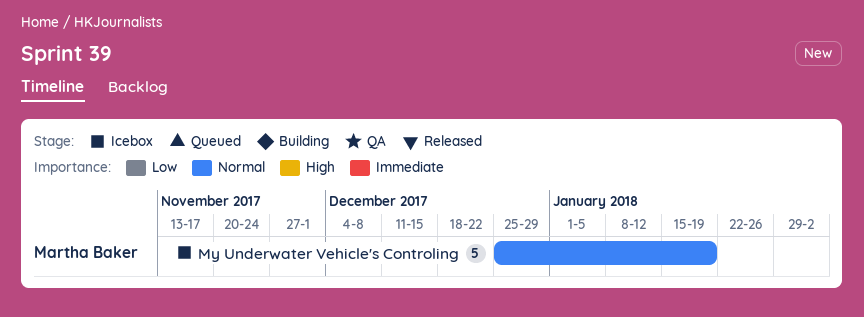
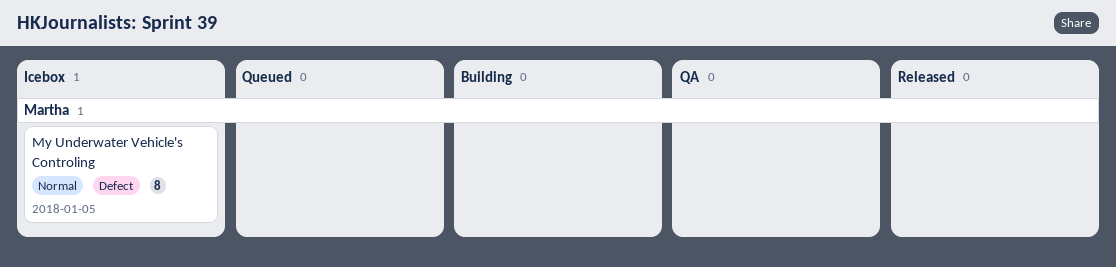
My Underwater Vehicle's Controling, estimate: 5 -> 8
My Underwater Vehicle's Controling, due: Jan 19 -> Jan 5

